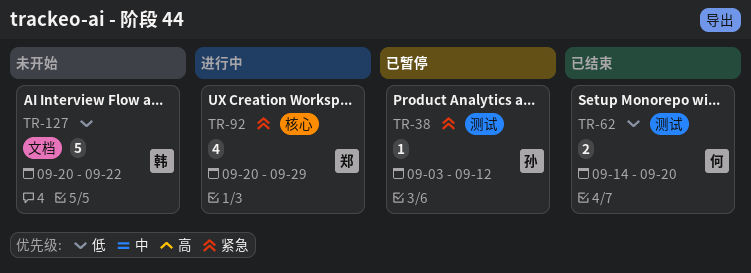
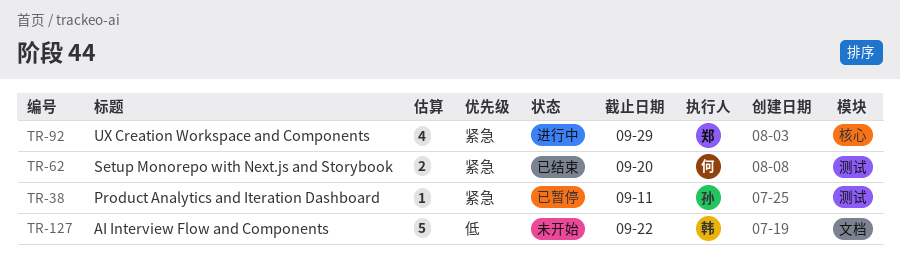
TR-38, due: Sep 12 -> Sep 11
TR-62, priority: 低 -> 紧急

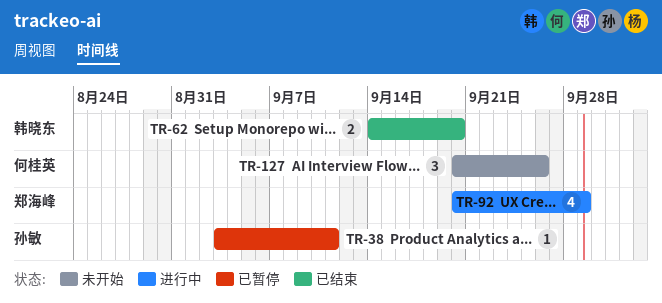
TR-62, owner: 何桂英 -> 韩晓东
TR-127, owner: 韩晓东 -> 何桂英
TR-127, estimate: 5 -> 3
TR-127, due: Sep 22 -> Sep 26

